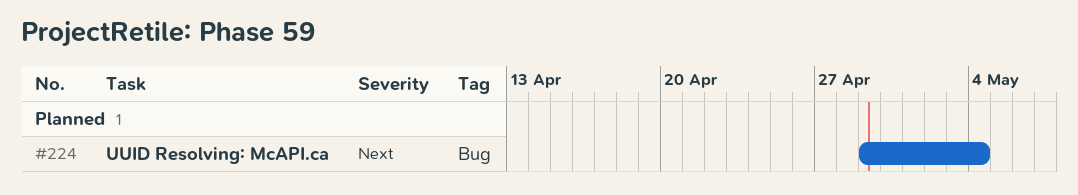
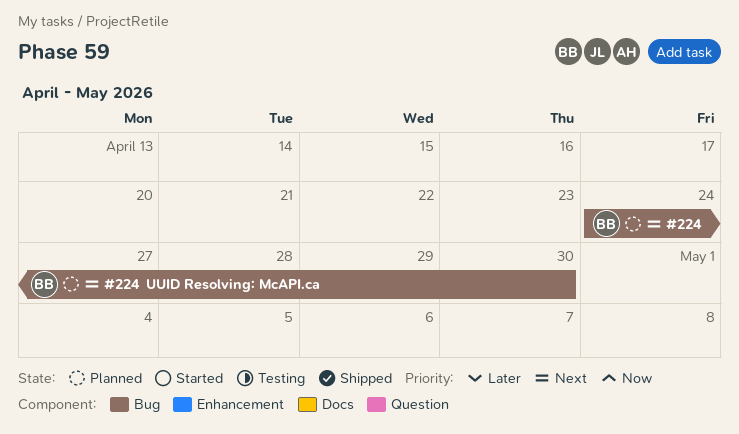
#224, start: Apr 29 -> Apr 24
#224, due: May 4 -> Apr 30

